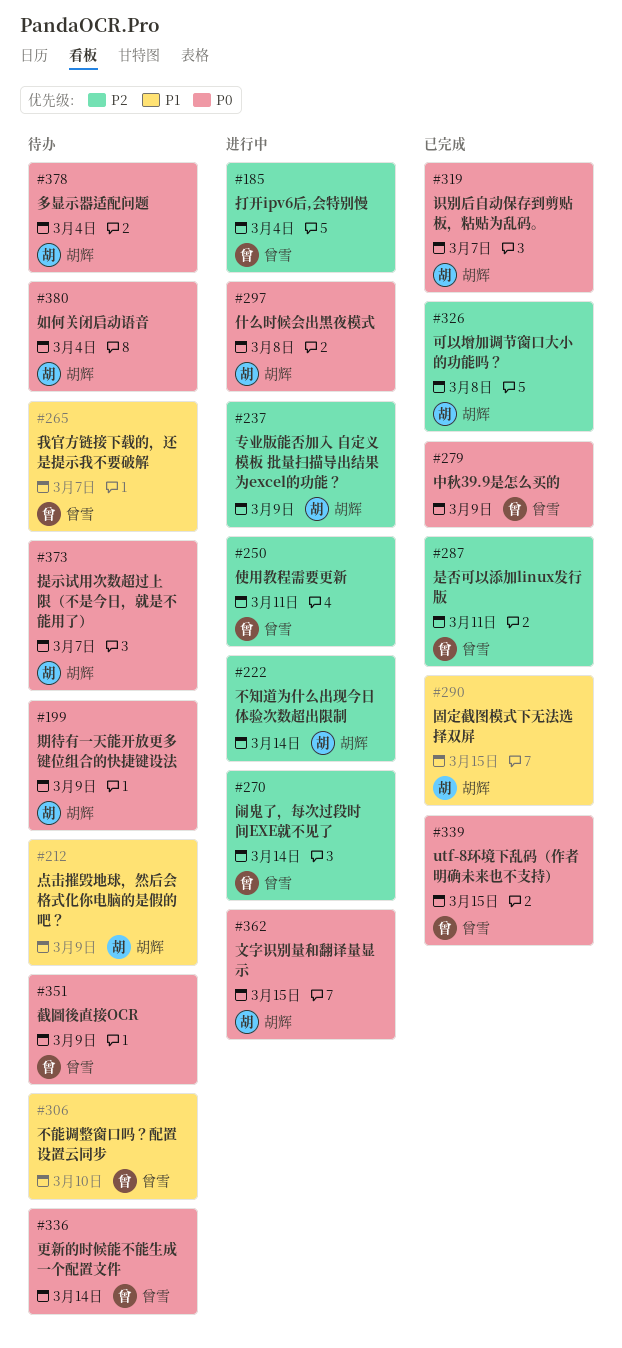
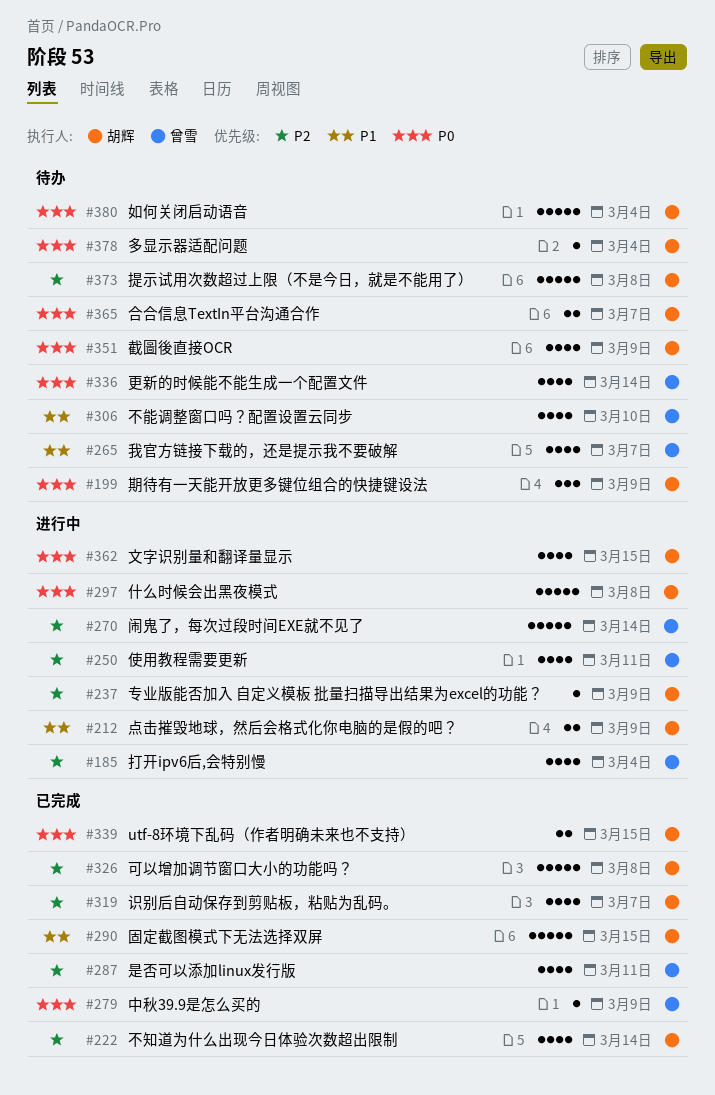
#212, status: 待办 -> 进行中
#222, status: 进行中 -> 已完成
#319, priority: P0 -> P2
#339, owner: 曾雪 -> 胡辉
#351, owner: 曾雪 -> 胡辉
#365: none -> present
#373, priority: P0 -> P2
#373, due: Mar 7 -> Mar 8

